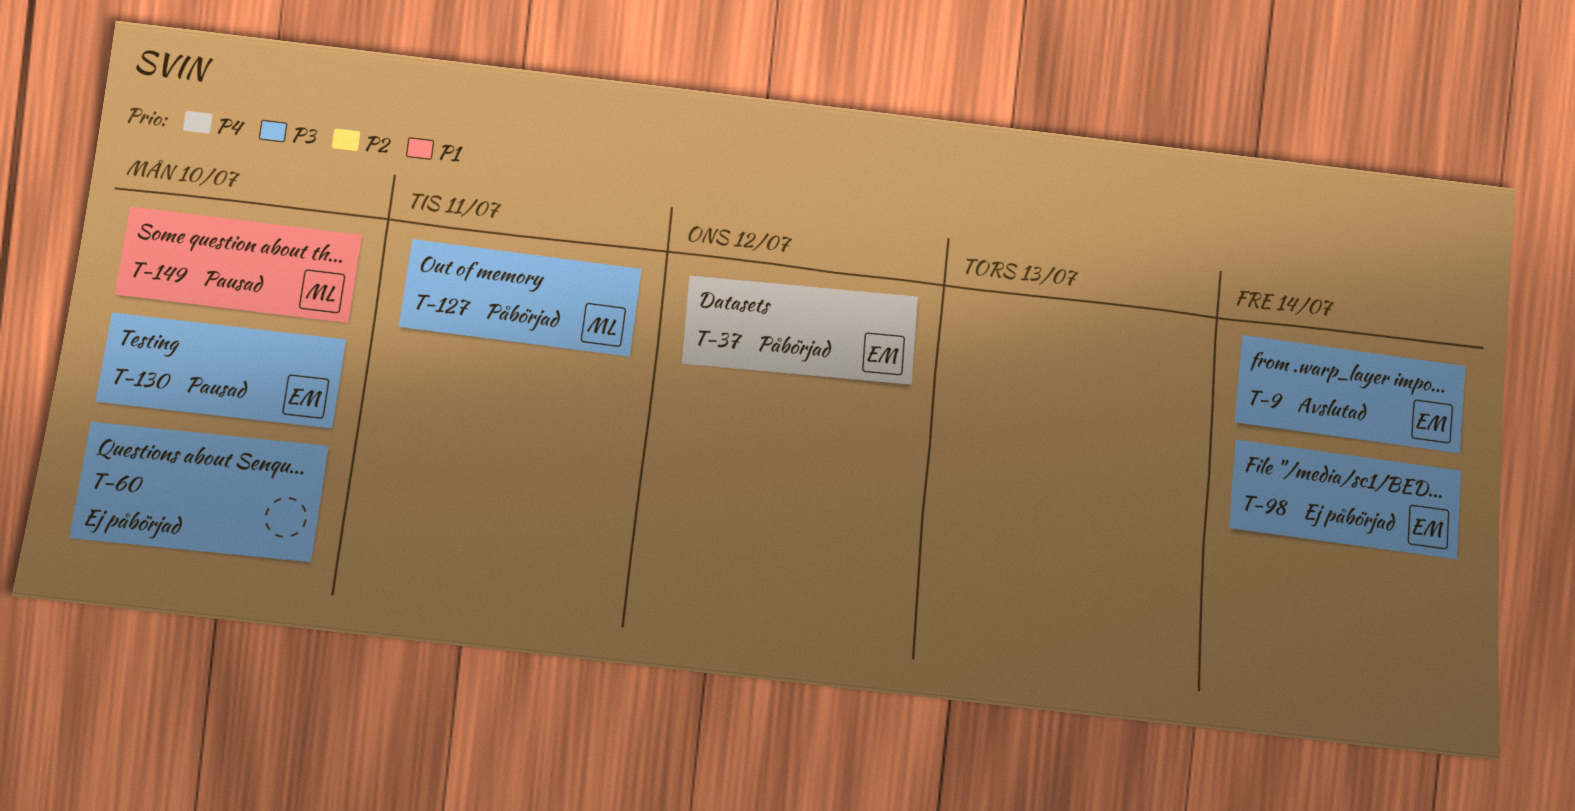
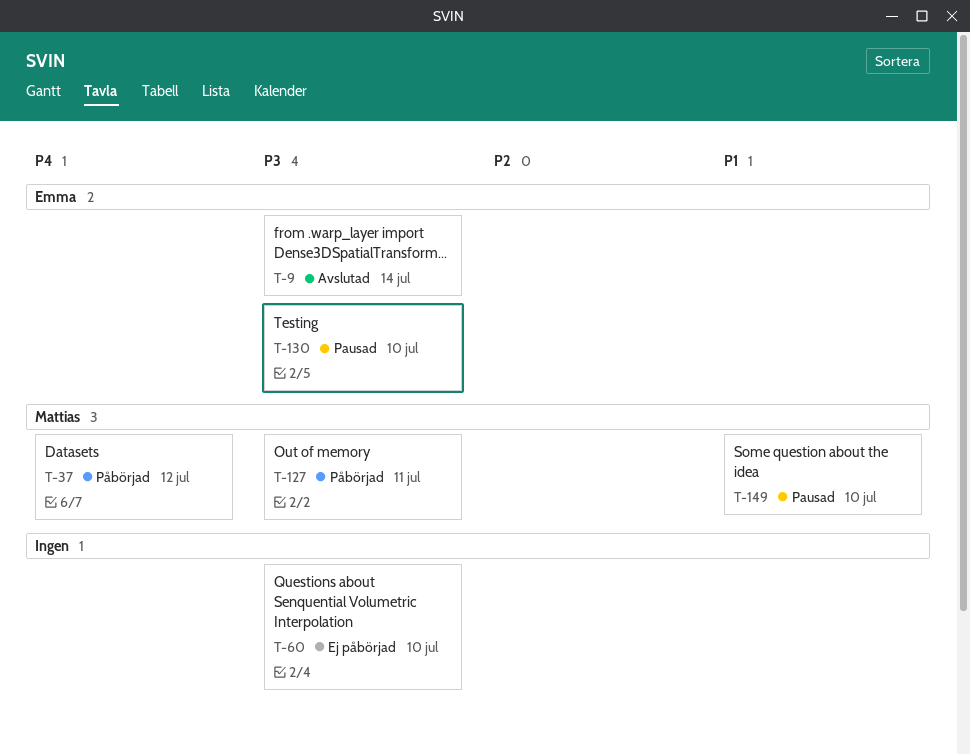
T-37, owner: Emma -> Mattias
T-98: present -> none

